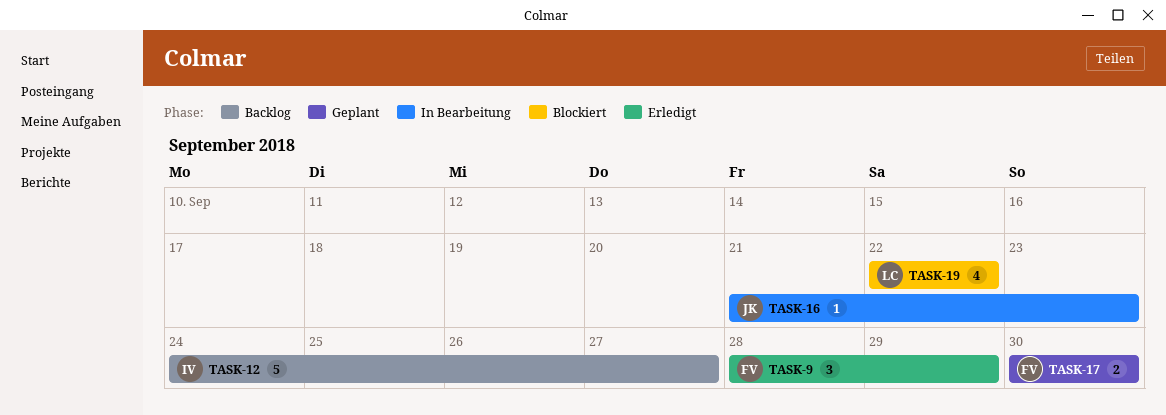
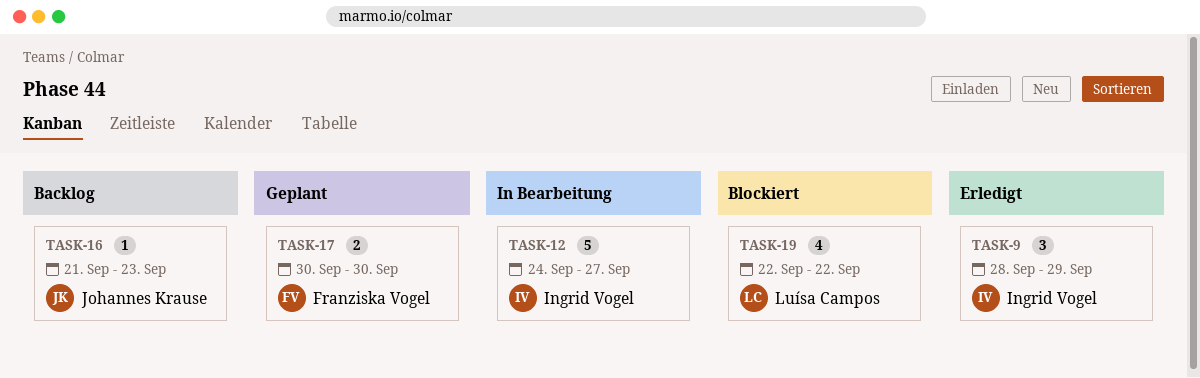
TASK-9, owner: Franziska Vogel -> Ingrid Vogel
TASK-12, status: Backlog -> In Bearbeitung
TASK-16, status: In Bearbeitung -> Backlog

